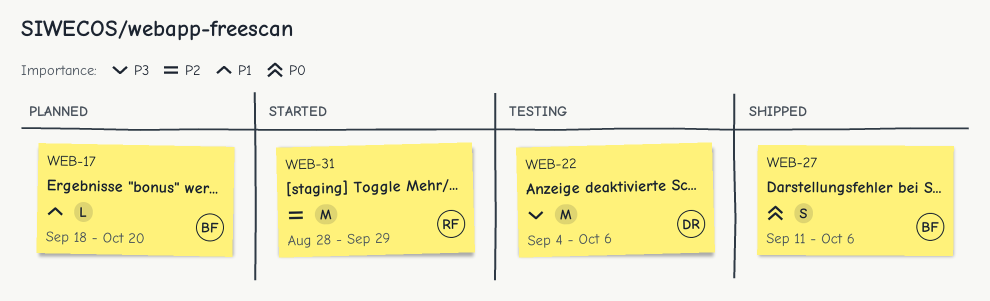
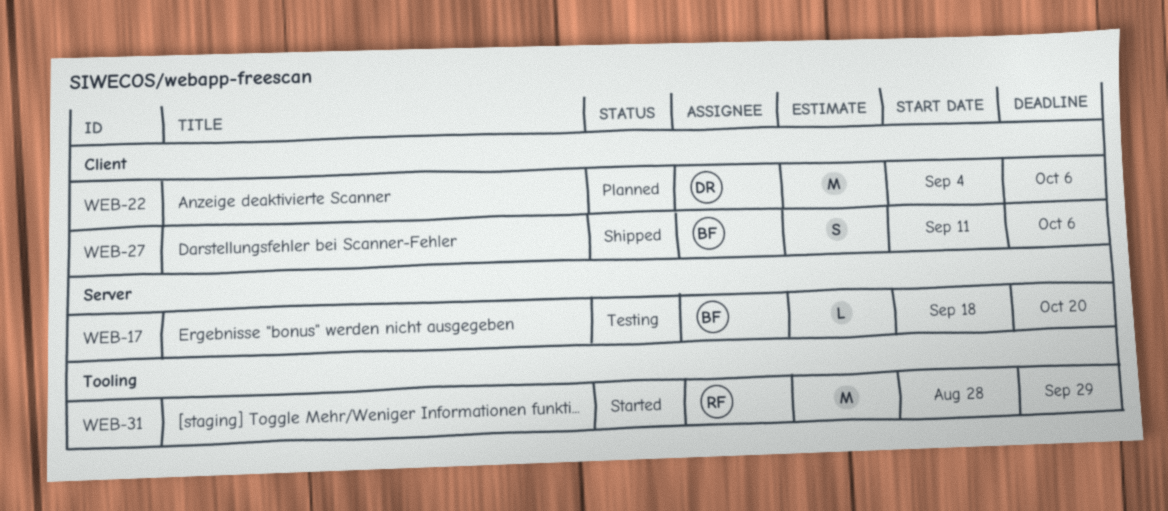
WEB-17, status: Planned -> Testing
WEB-22, status: Testing -> Planned

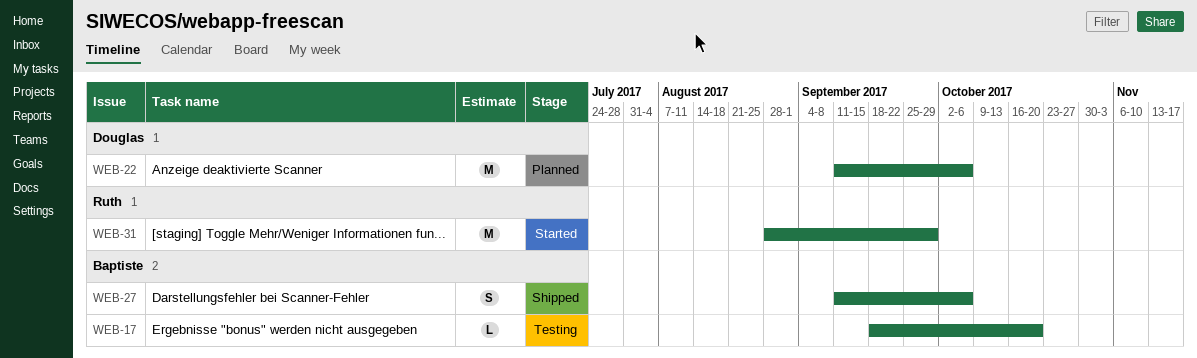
WEB-22, start: Sep 4 -> Sep 11

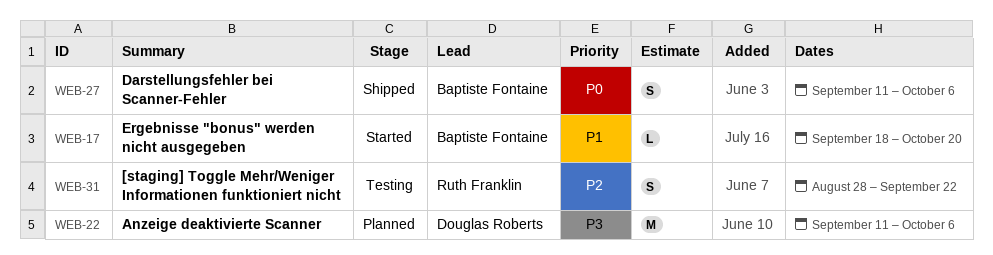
WEB-17, status: Testing -> Started
WEB-31, status: Started -> Testing
WEB-31, estimate: M -> S
WEB-31, due: Sep 29 -> Sep 22

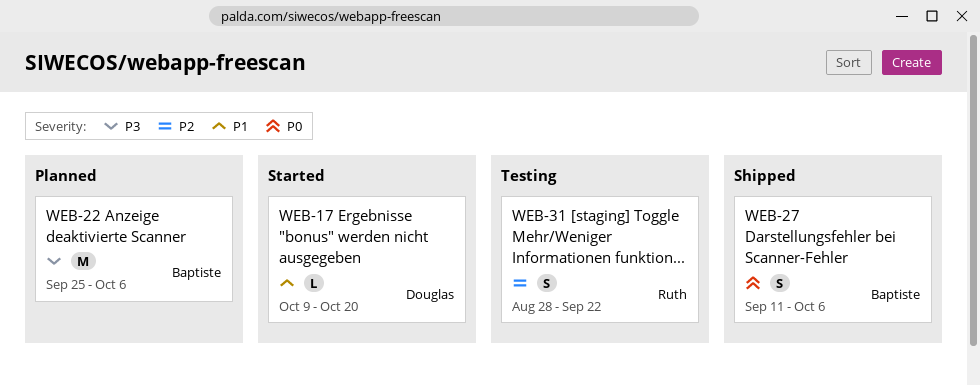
WEB-17, owner: Baptiste Fontaine -> Douglas Roberts
WEB-17, start: Sep 18 -> Oct 9
WEB-22, owner: Douglas Roberts -> Baptiste Fontaine
WEB-22, start: Sep 11 -> Sep 25

